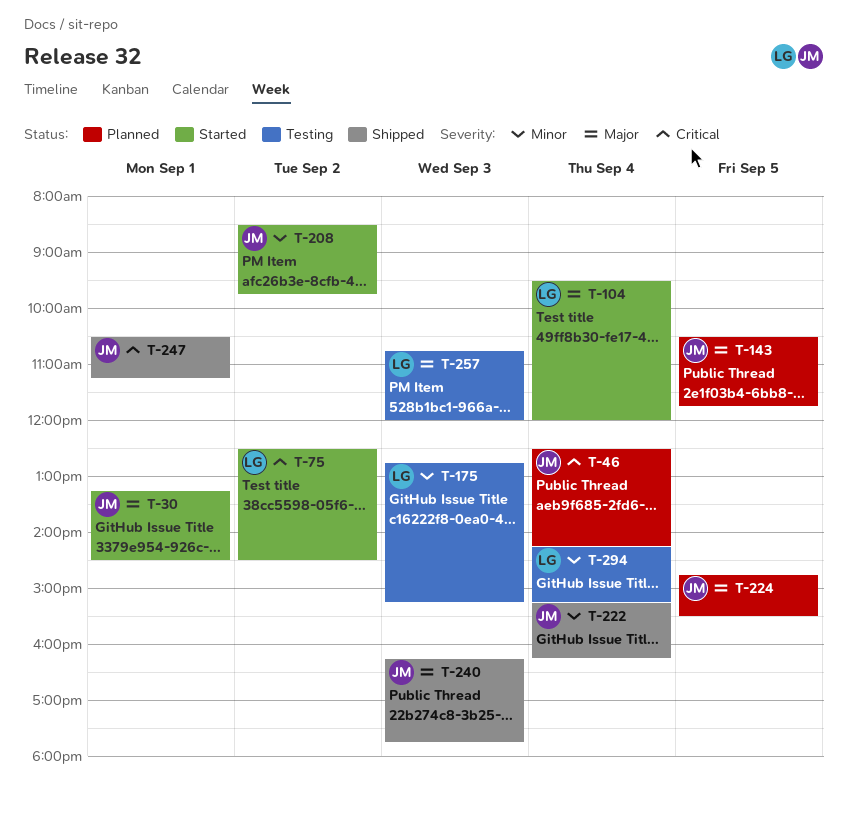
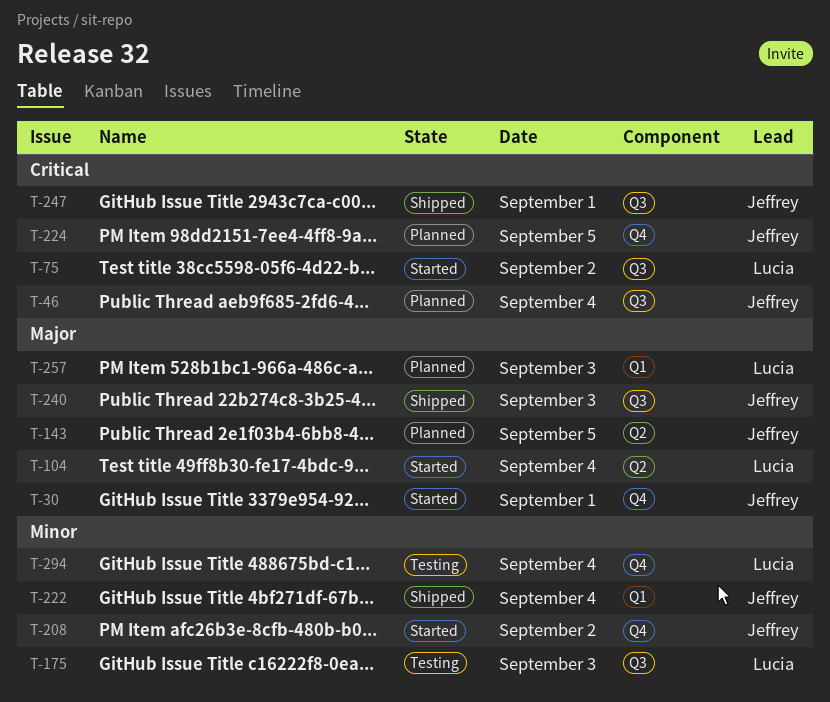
T-224, priority: Major -> Critical
T-257, status: Testing -> Planned

